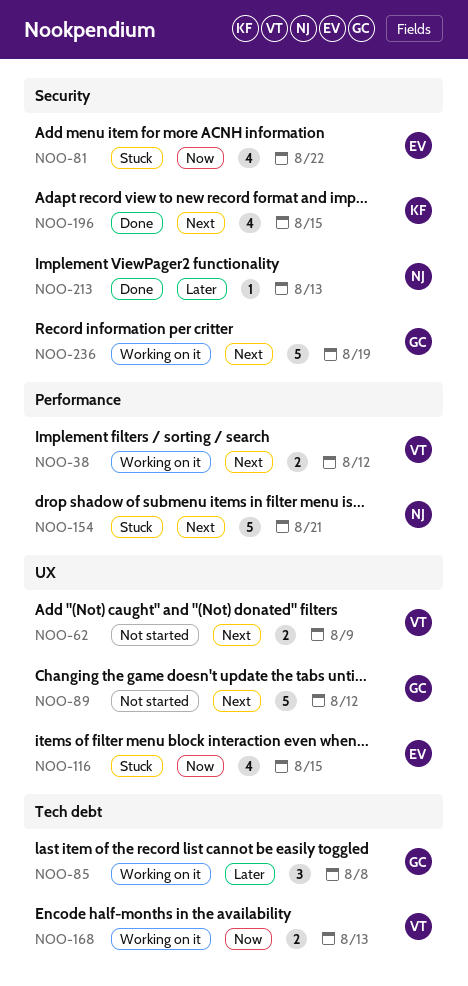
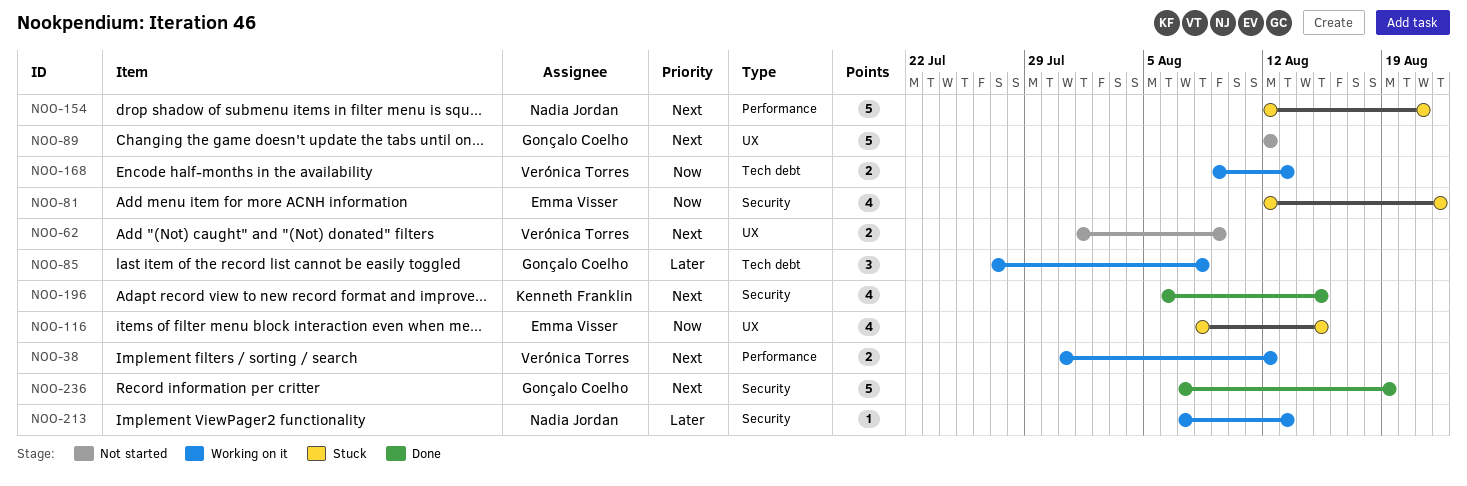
NOO-213, status: Done -> Working on it
NOO-236, status: Working on it -> Done

